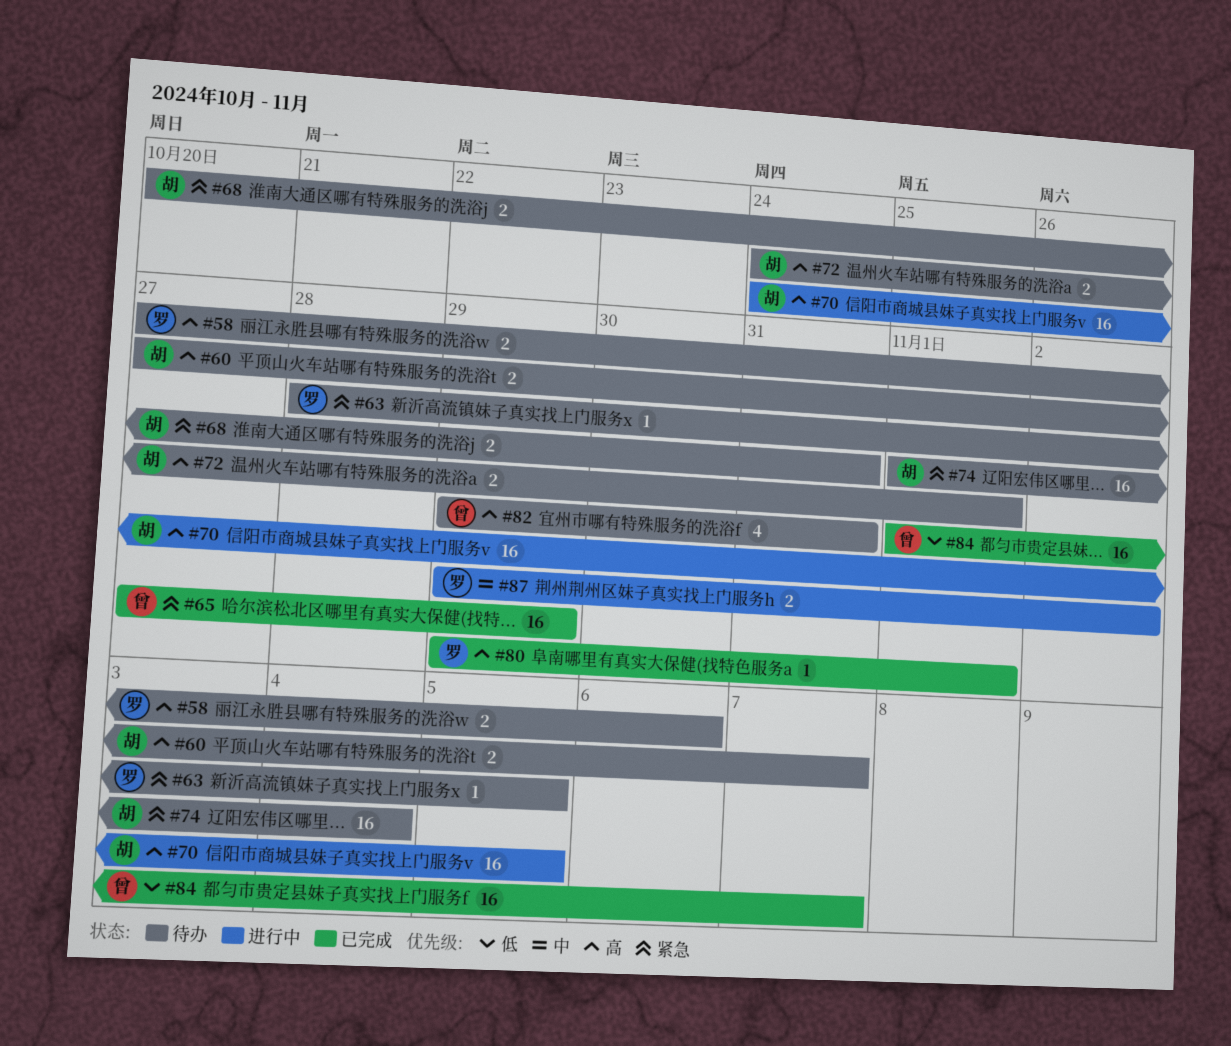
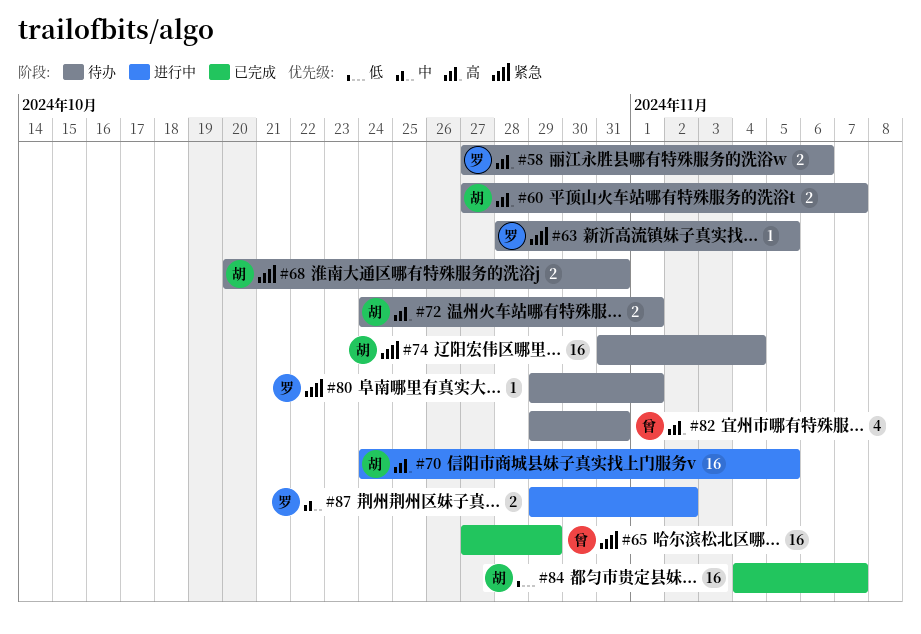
#74, start: Nov 1 -> Oct 31
#80, status: 已完成 -> 待办
#80, priority: 高 -> 紧急
#84, owner: 曾 -> 胡
#84, start: Nov 1 -> Nov 4

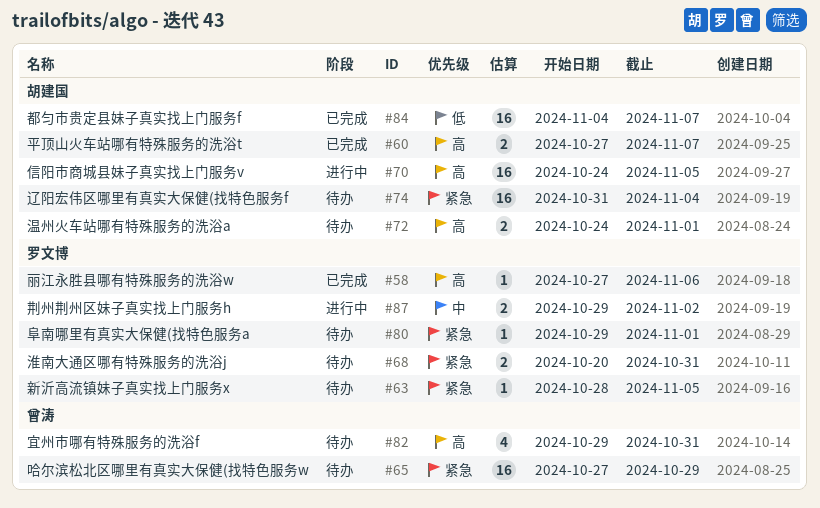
#58, status: 待办 -> 已完成
#58, estimate: 2 -> 1
#60, status: 待办 -> 已完成
#65, status: 已完成 -> 待办
#68, owner: 胡建国 -> 罗文博

